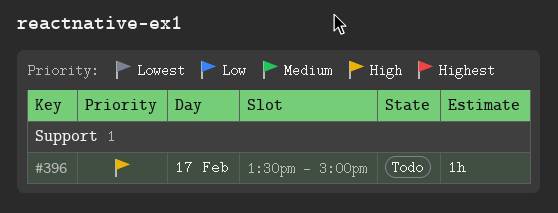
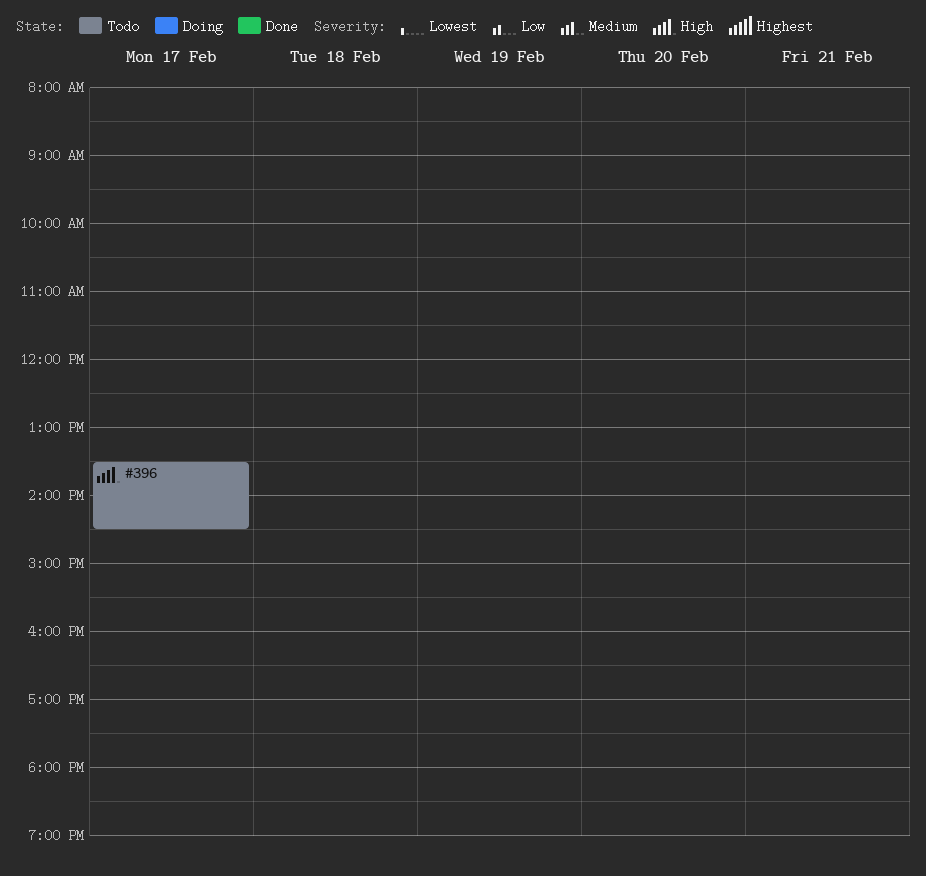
#396, ends: 15:00 -> 14:30

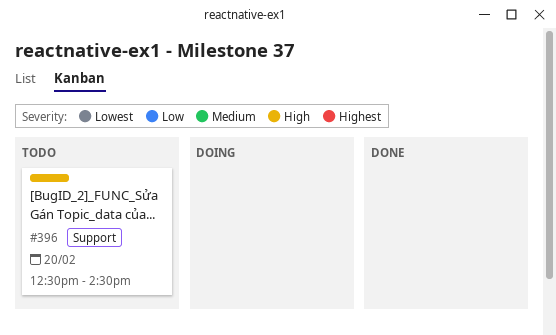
#396, day: Feb 17 -> Feb 20
#396, begins: 13:30 -> 12:30

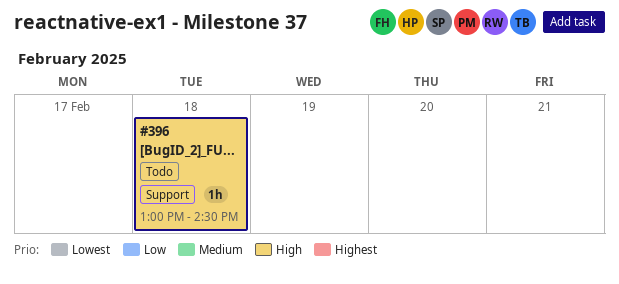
#396, day: Feb 20 -> Feb 18
#396, begins: 12:30 -> 13:00

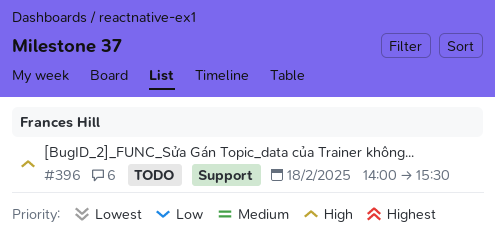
#396, begins: 13:00 -> 14:00
#396, ends: 14:30 -> 15:30

